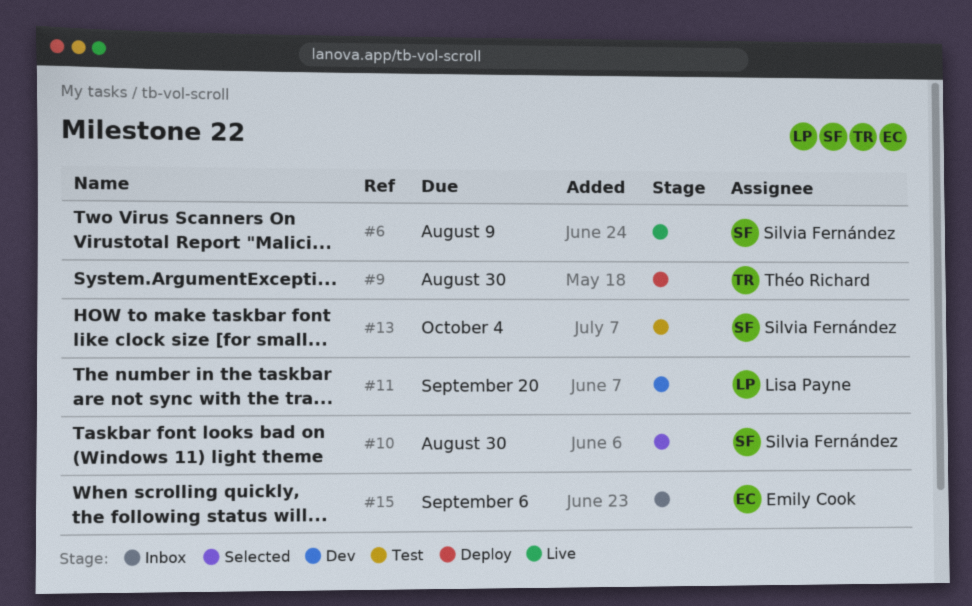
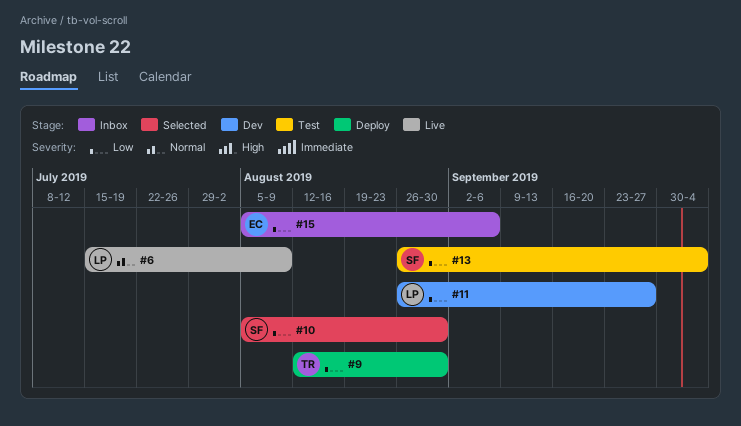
#6, owner: Silvia Fernández -> Lisa Payne
#11, due: Sep 20 -> Sep 27

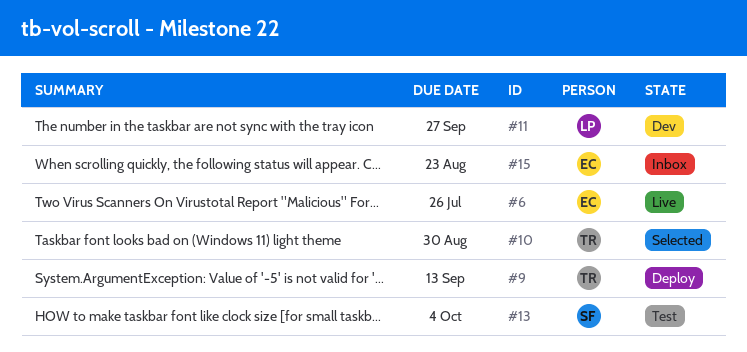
#6, owner: LP -> EC
#6, due: Aug 9 -> Jul 26
#9, due: Aug 30 -> Sep 13
#10, owner: SF -> TR
#15, due: Sep 6 -> Aug 23

